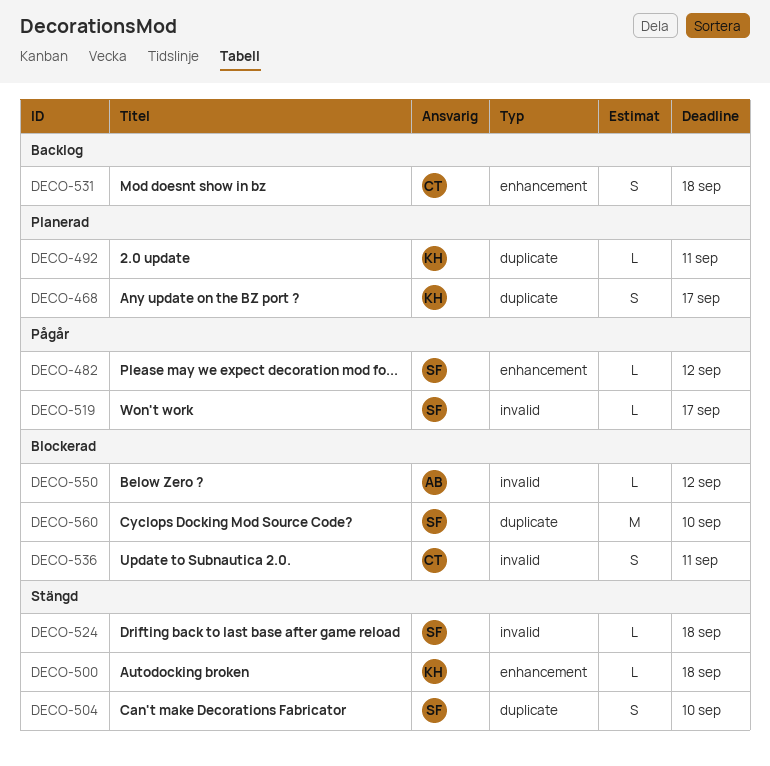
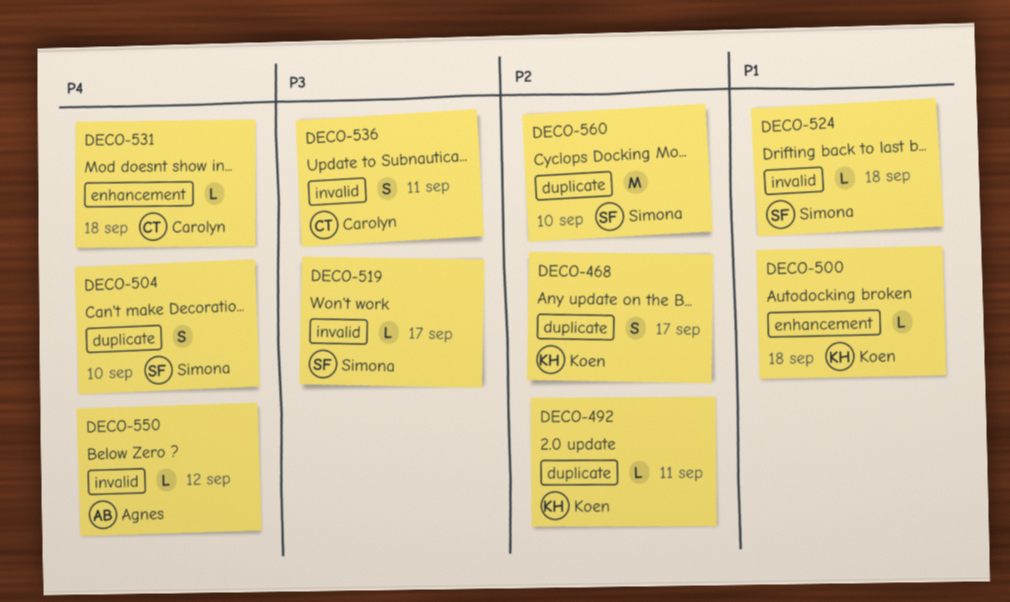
DECO-482: present -> none
DECO-531, estimate: S -> L

